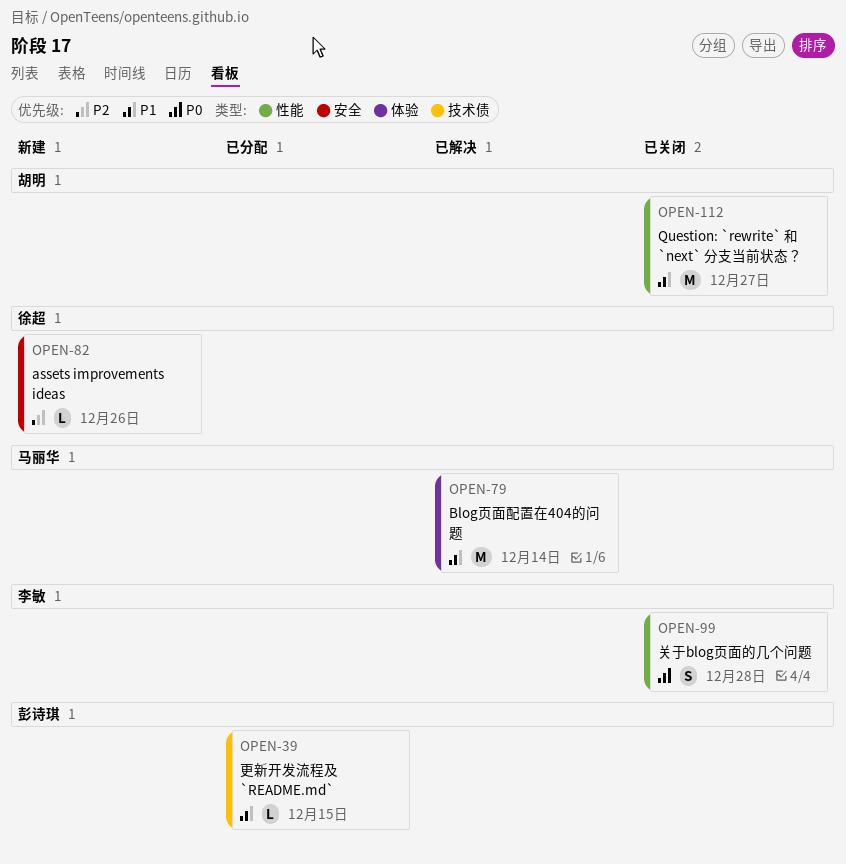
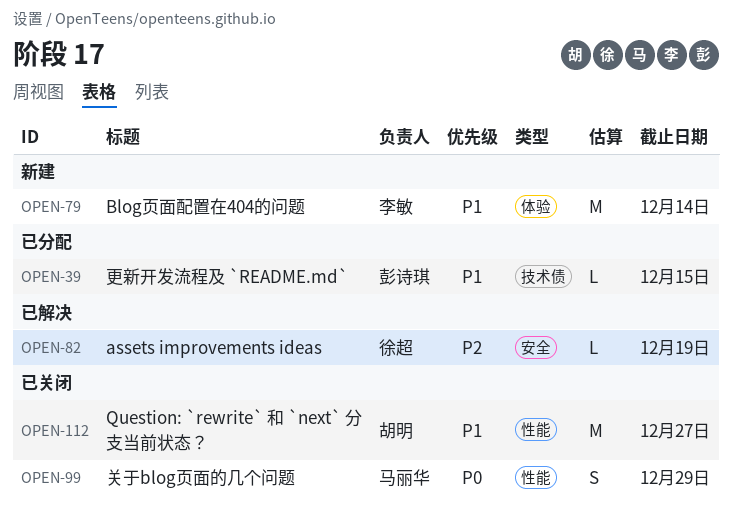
OPEN-79, status: 已解决 -> 新建
OPEN-79, owner: 马丽华 -> 李敏
OPEN-82, status: 新建 -> 已解决
OPEN-82, due: Dec 26 -> Dec 19
OPEN-99, owner: 李敏 -> 马丽华
OPEN-99, due: Dec 28 -> Dec 29

